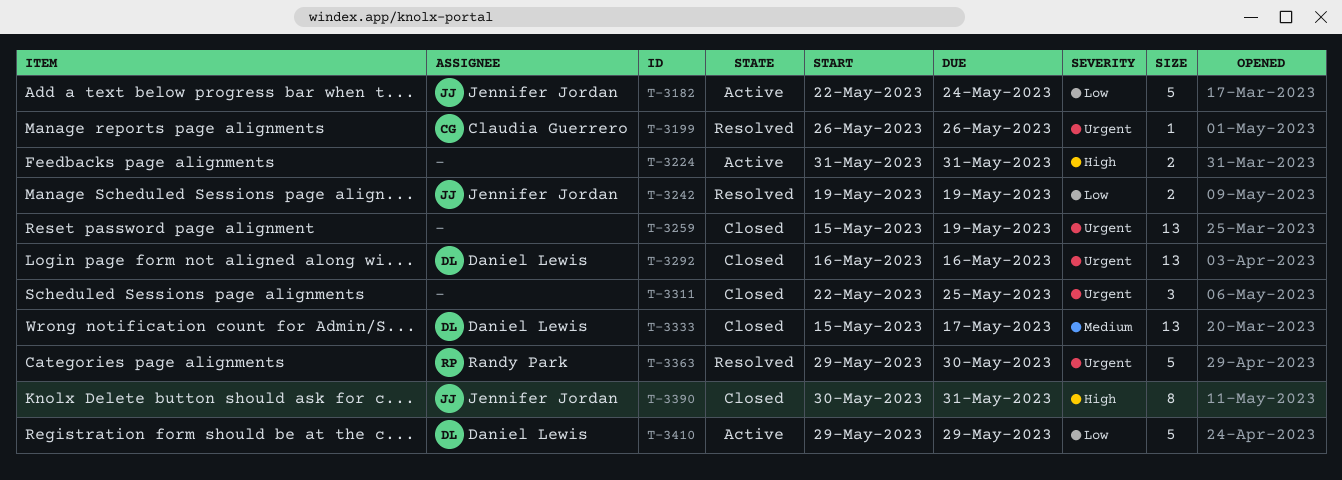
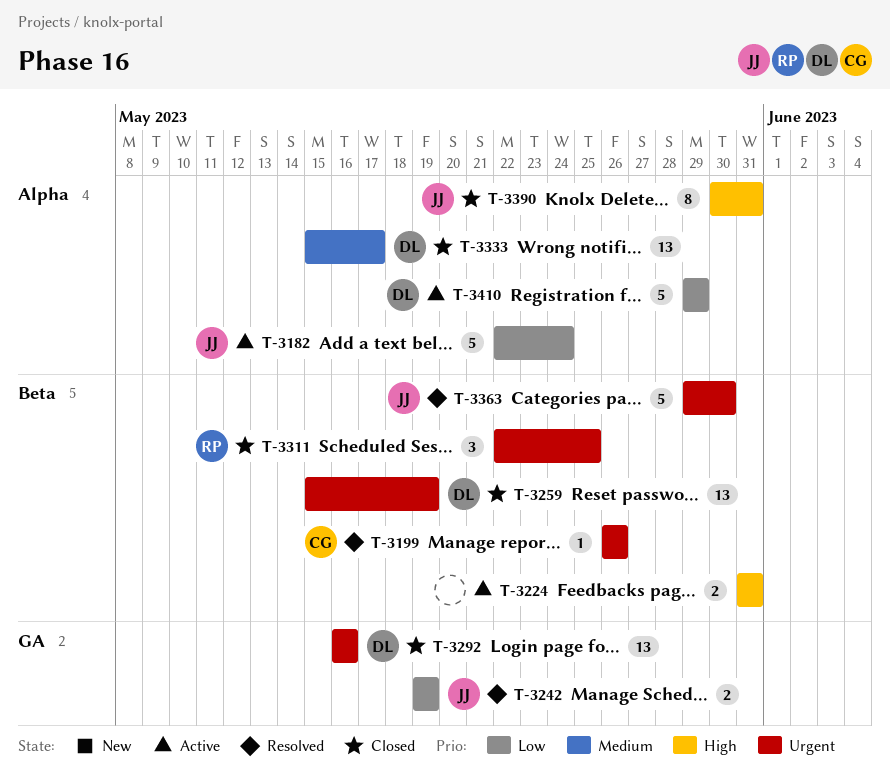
T-3259, owner: none -> Daniel Lewis
T-3311, owner: none -> Randy Park
T-3363, owner: Randy Park -> Jennifer Jordan

